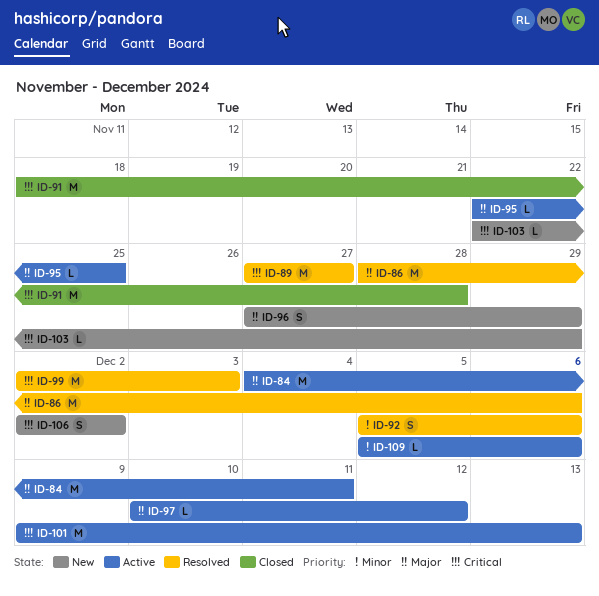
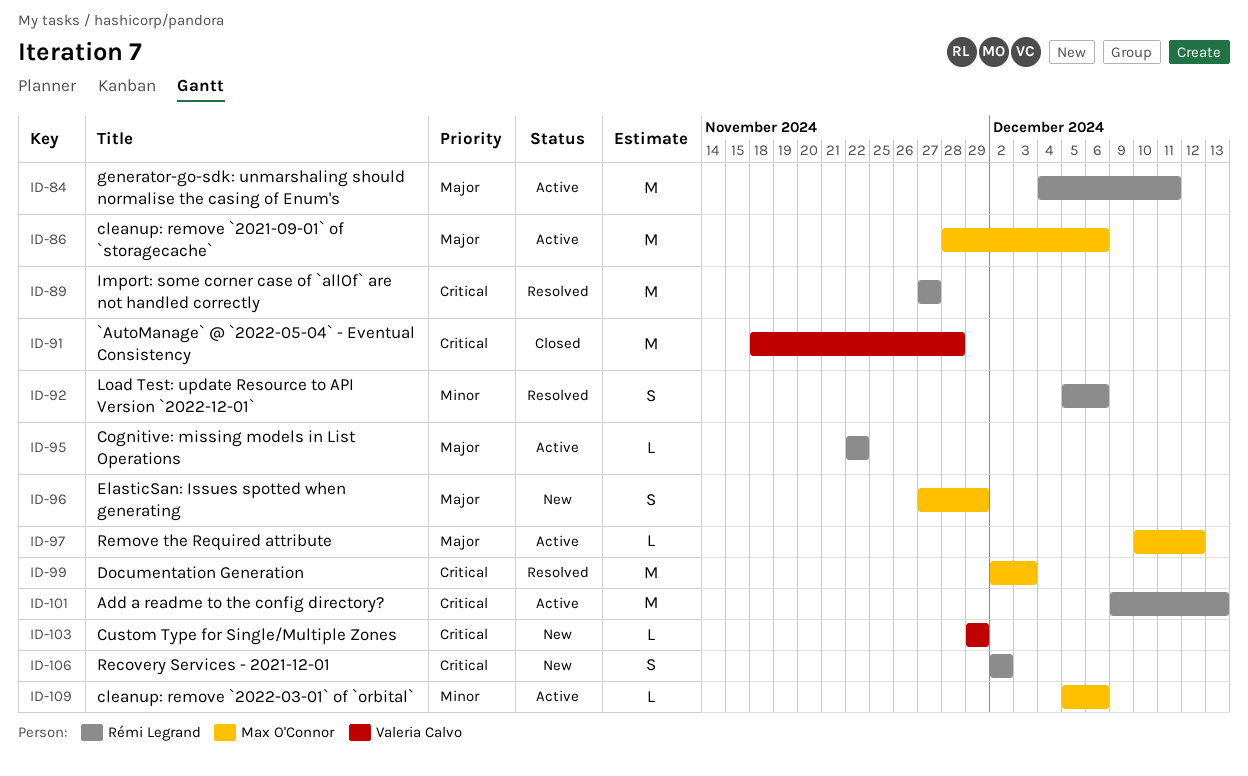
ID-86, status: Resolved -> Active
ID-95, due: Nov 25 -> Nov 22
ID-103, start: Nov 22 -> Nov 29

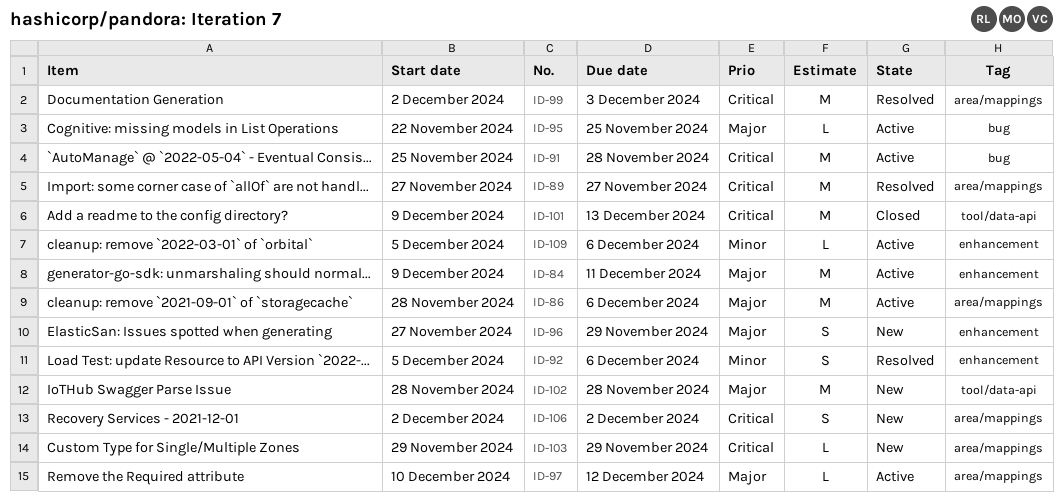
ID-84, start: Dec 4 -> Dec 9
ID-91, status: Closed -> Active
ID-91, start: Nov 18 -> Nov 25
ID-95, due: Nov 22 -> Nov 25
ID-101, status: Active -> Closed
ID-102: none -> present

